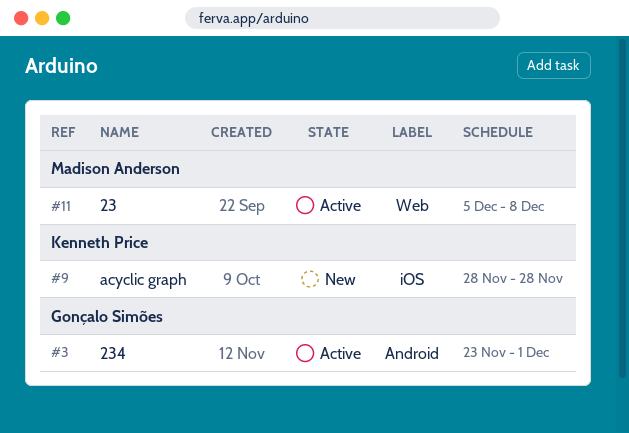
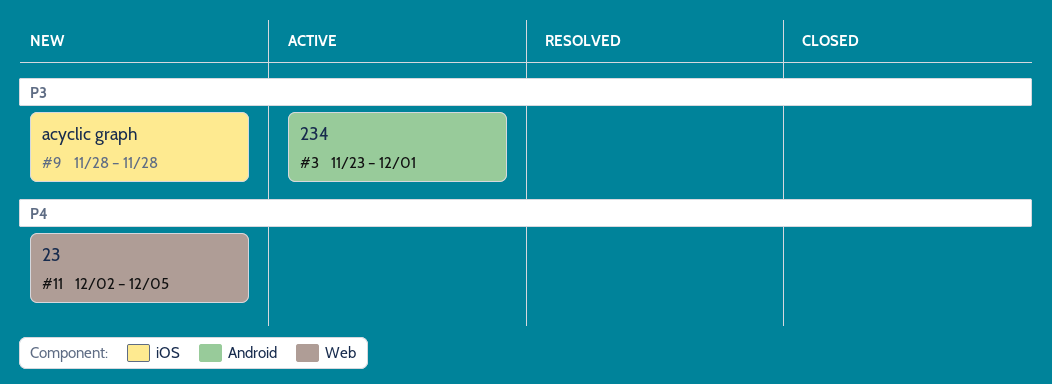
#11, status: Active -> New
#11, start: Dec 5 -> Dec 2
#11, due: Dec 8 -> Dec 5

